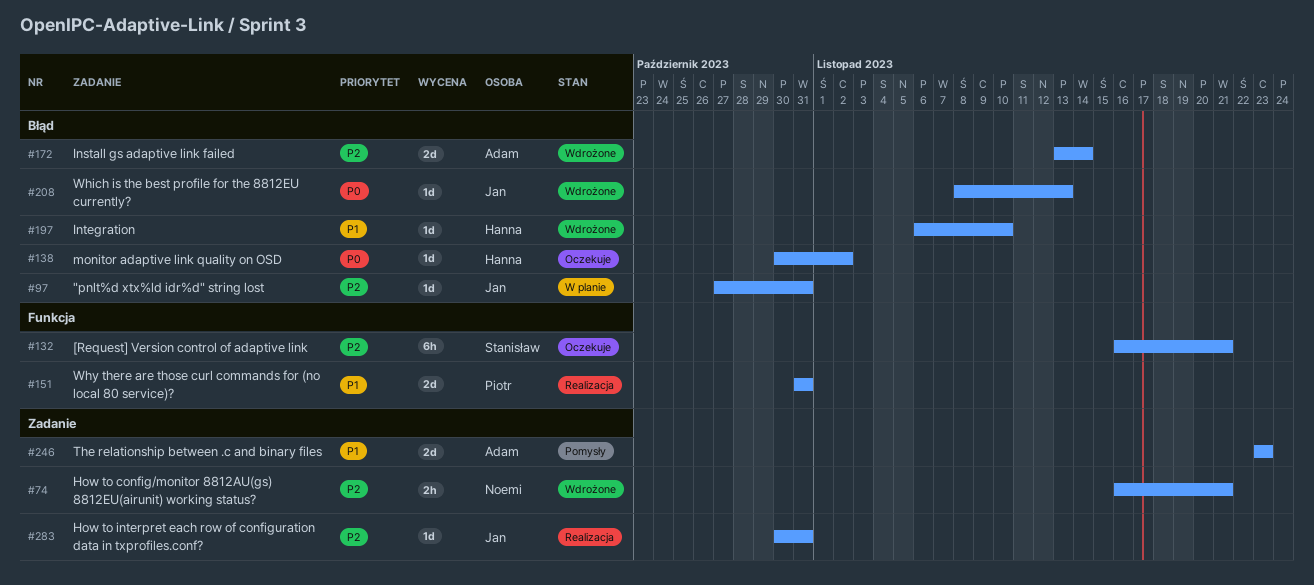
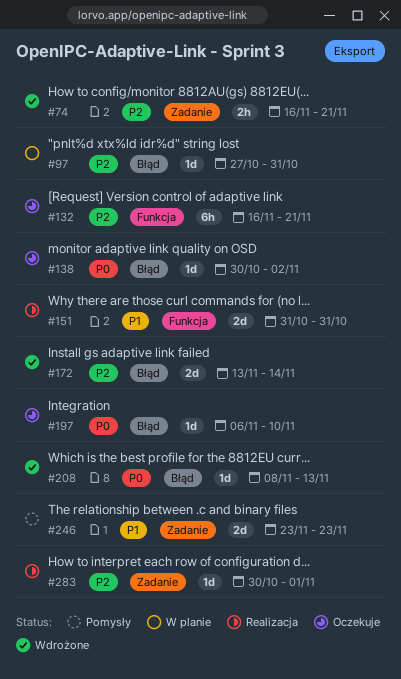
#197, status: Wdrożone -> Oczekuje
#197, priority: P1 -> P0
#283, due: Oct 31 -> Nov 1

